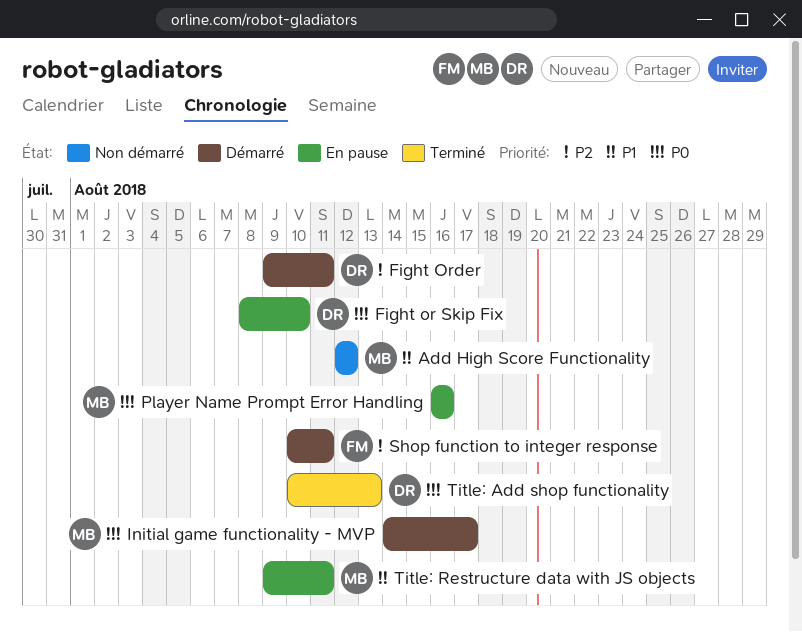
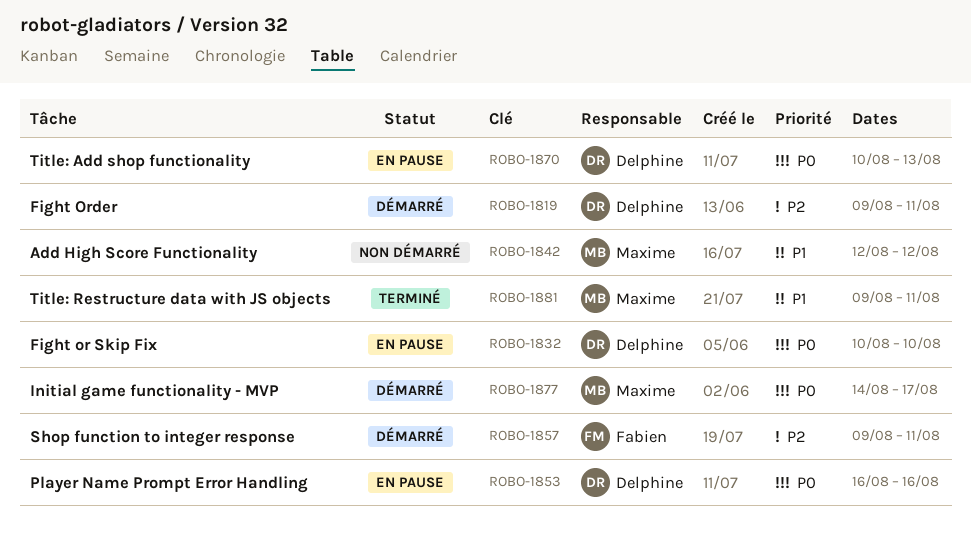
Fight or Skip Fix, start: Aug 8 -> Aug 10
Player Name Prompt Error Handling, owner: Maxime -> Delphine
Shop function to integer response, start: Aug 10 -> Aug 9
Title: Add shop functionality, status: Terminé -> En pause
Title: Restructure data with JS objects, status: En pause -> Terminé

